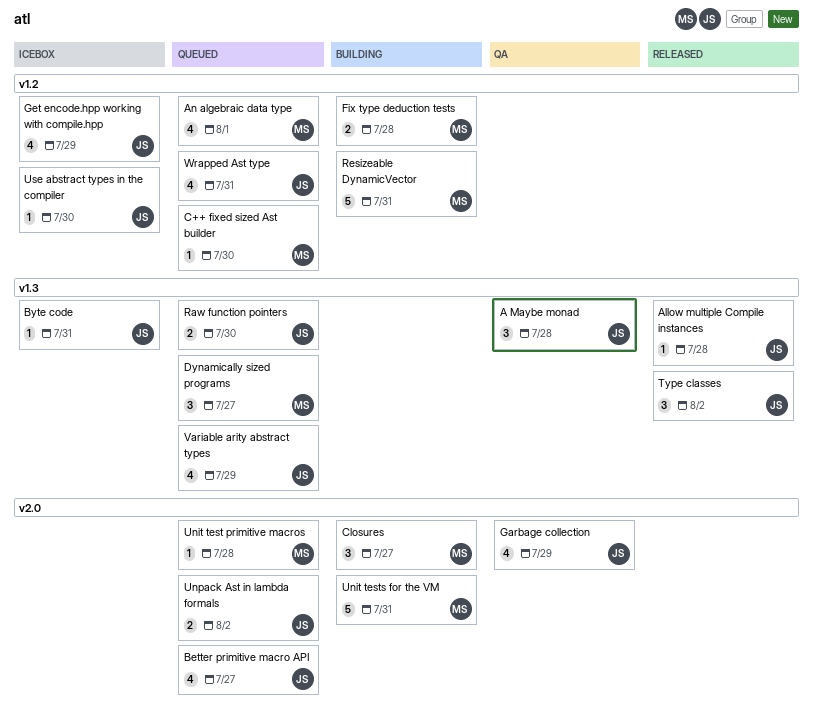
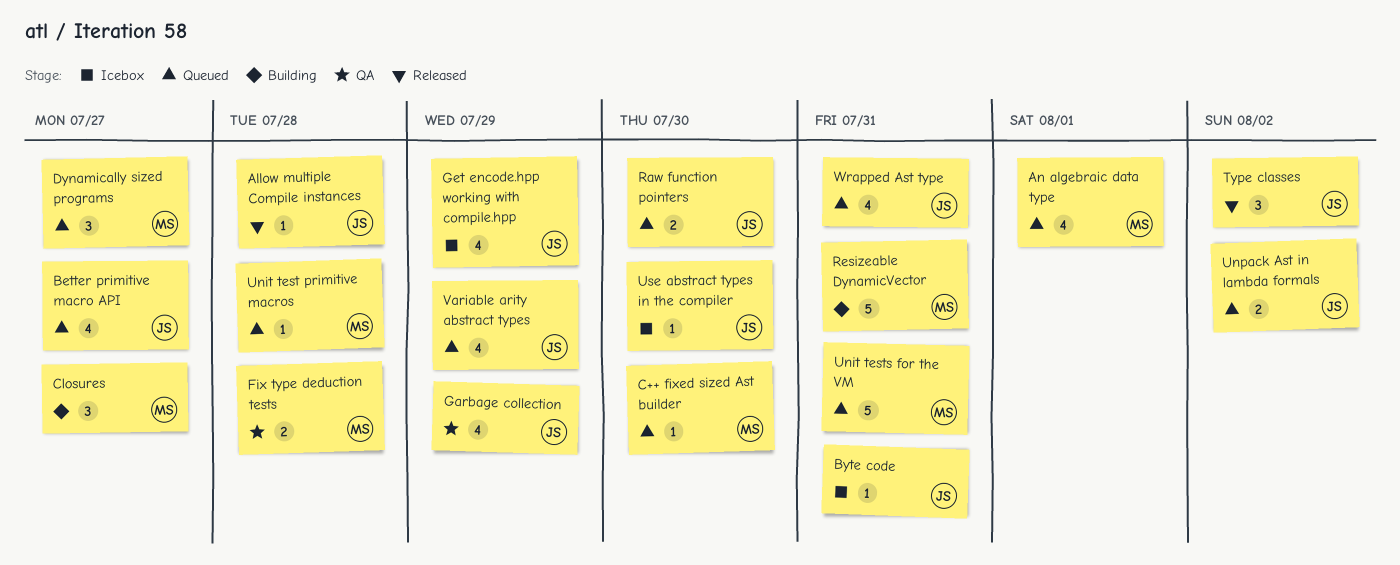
A Maybe monad: present -> none
Fix type deduction tests, status: Building -> QA
Unit tests for the VM, status: Building -> Queued

